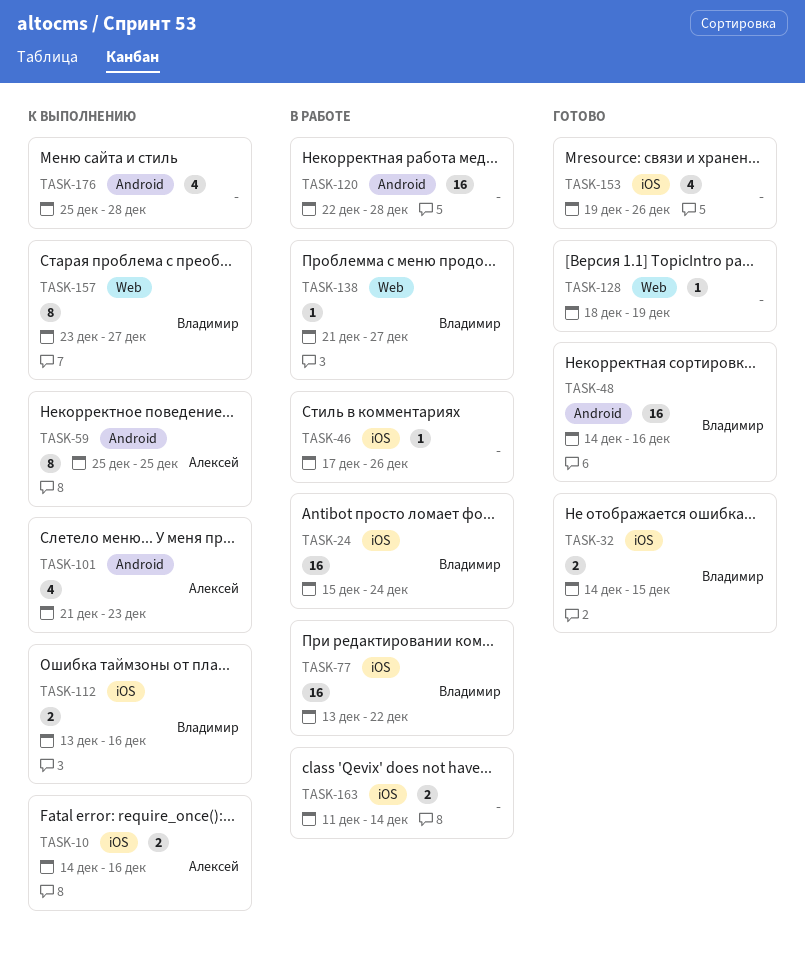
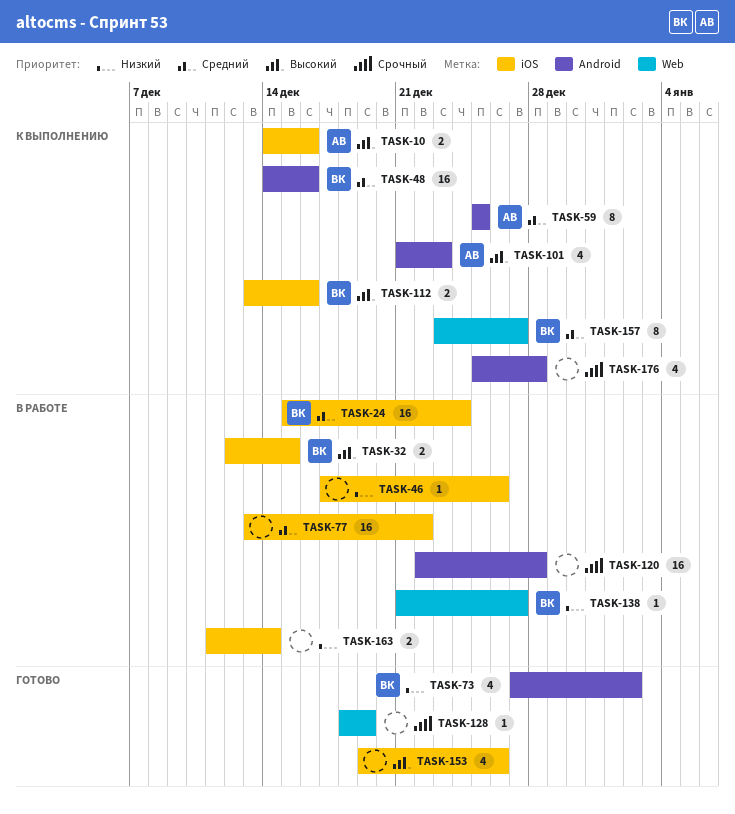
TASK-32, status: Готово -> В работе
TASK-32, start: Dec 14 -> Dec 12
TASK-48, status: Готово -> К выполнению
TASK-73: none -> present
TASK-77, owner: Владимир -> none

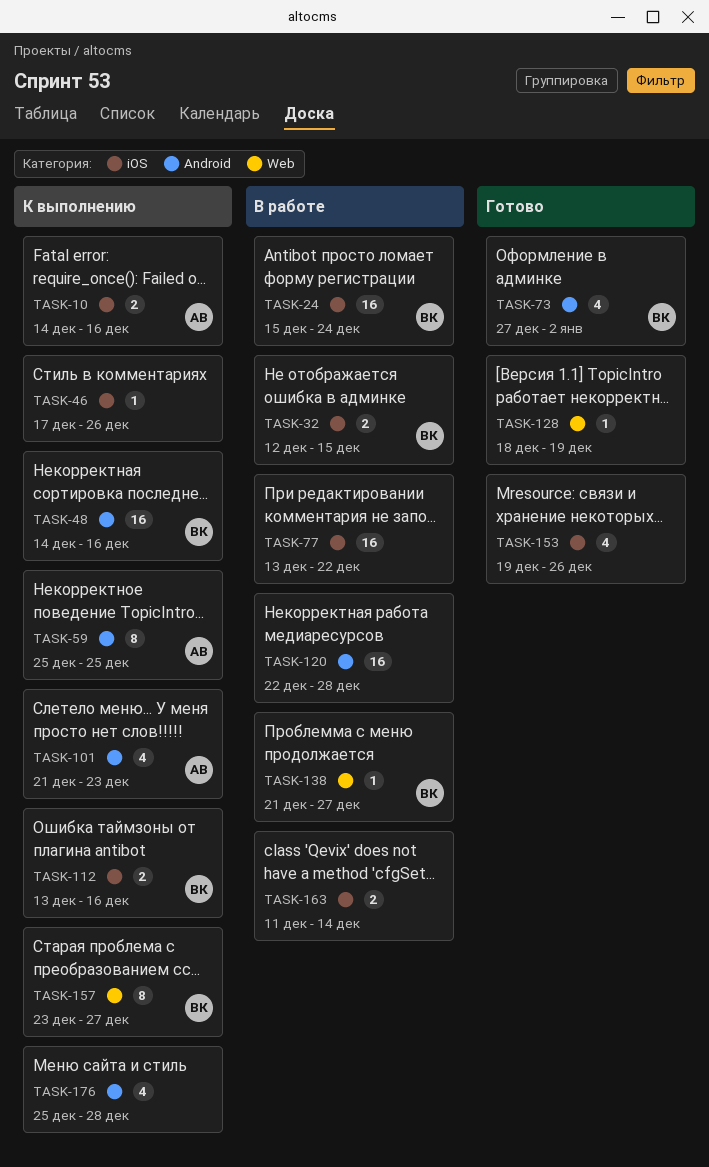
TASK-46, status: В работе -> К выполнению

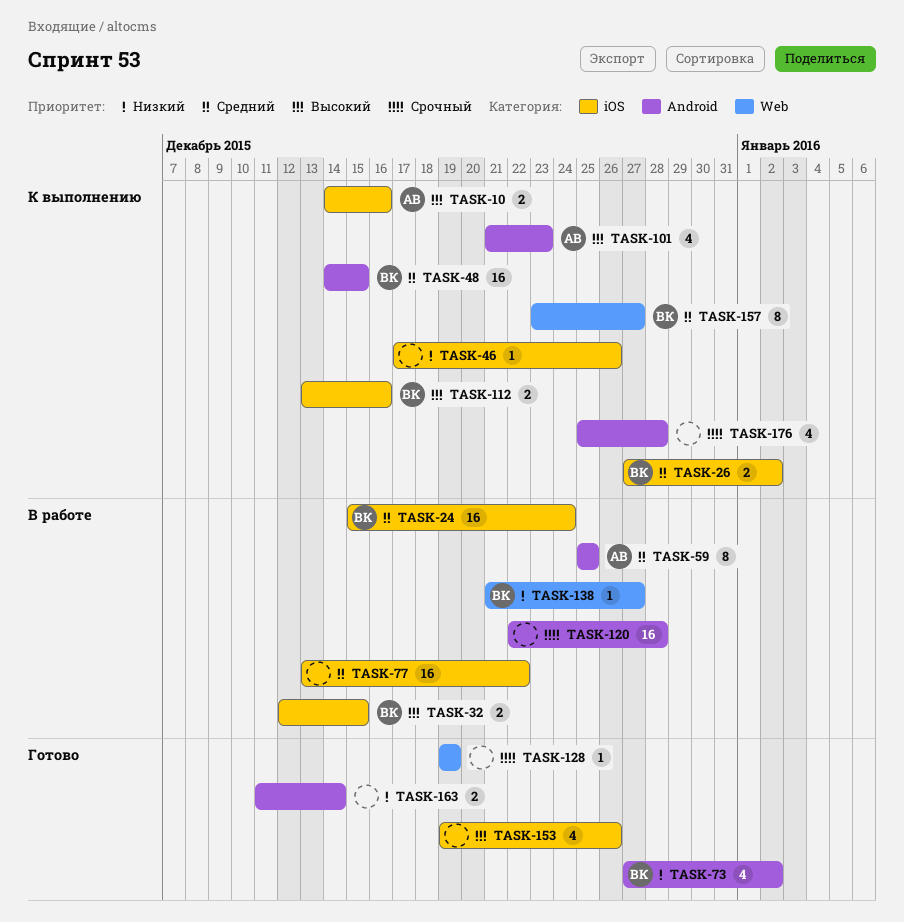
TASK-26: none -> present
TASK-48, due: Dec 16 -> Dec 15
TASK-59, status: К выполнению -> В работе
TASK-128, start: Dec 18 -> Dec 19
TASK-163, status: В работе -> Готово
TASK-163, label: iOS -> Android

